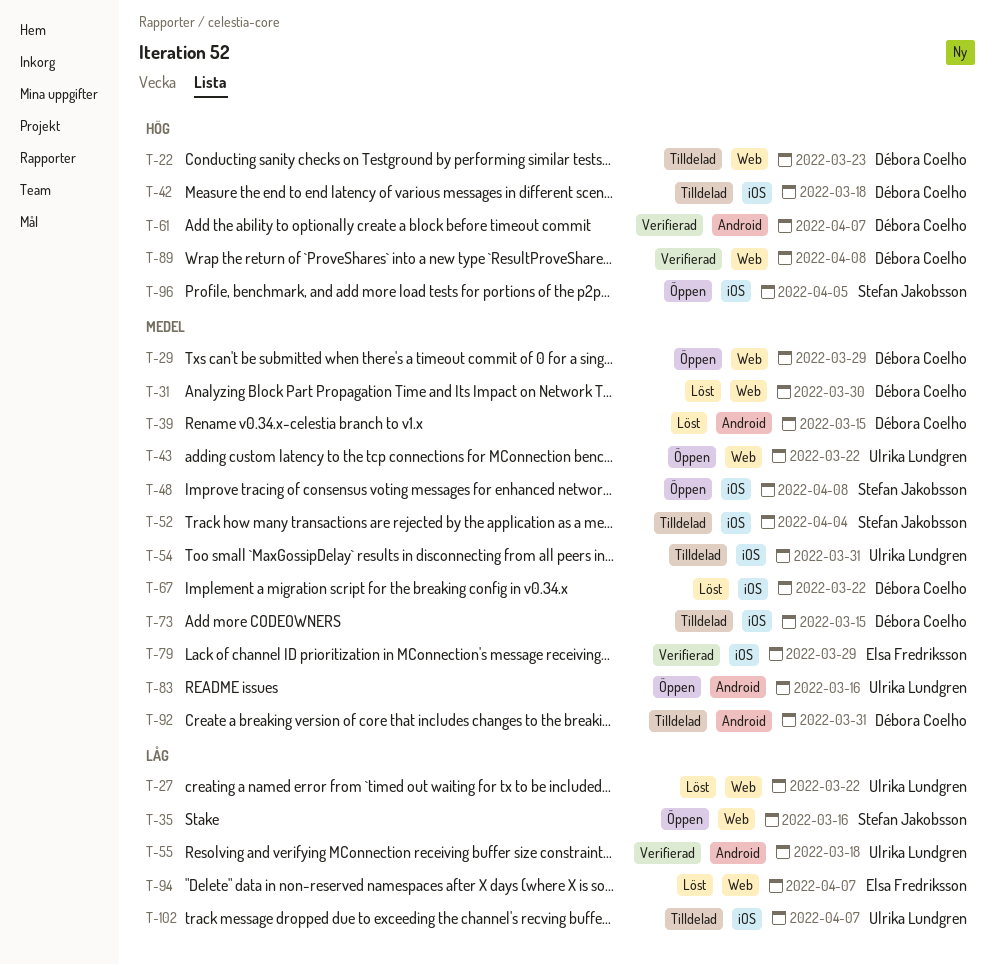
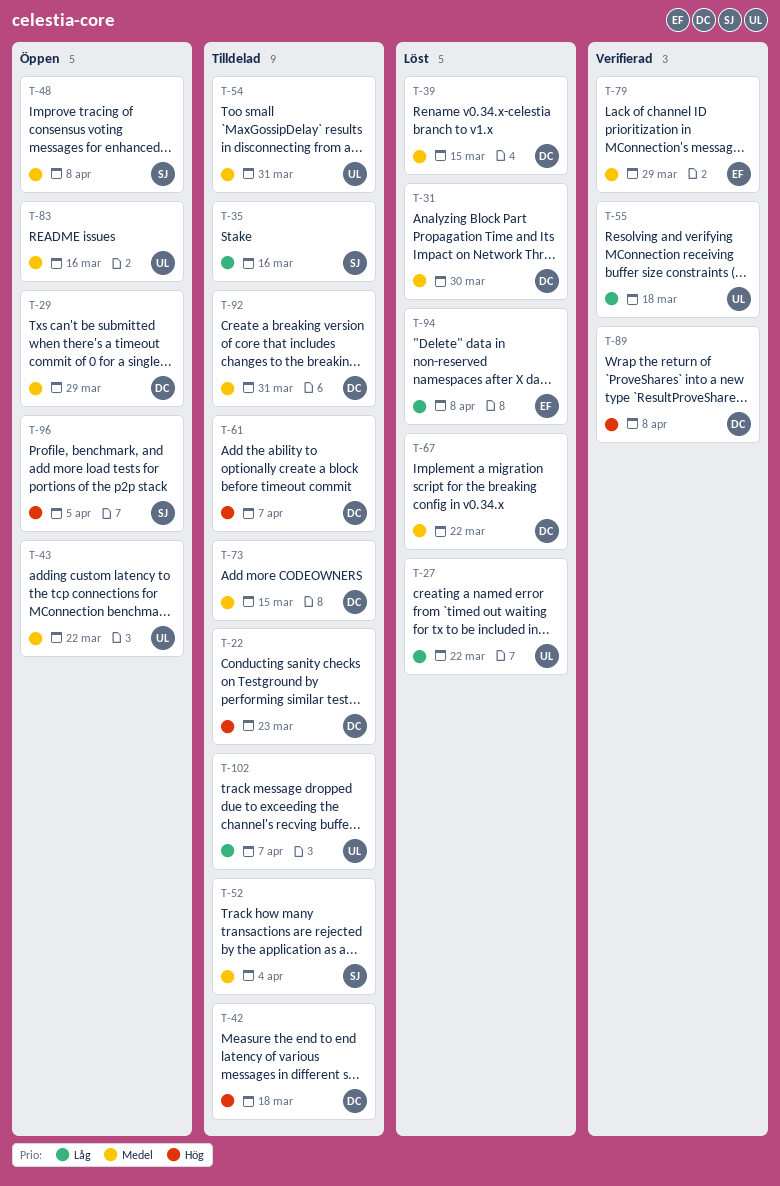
T-35, status: Öppen -> Tilldelad
T-61, status: Verifierad -> Tilldelad
T-94, due: Apr 7 -> Apr 8

